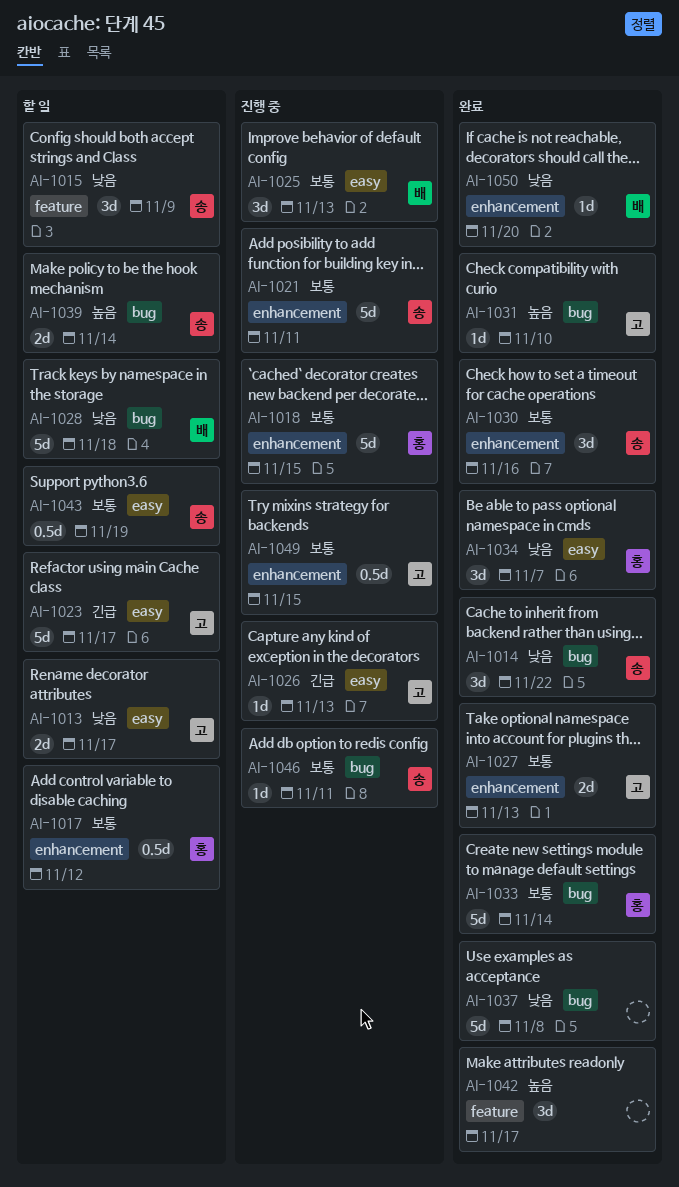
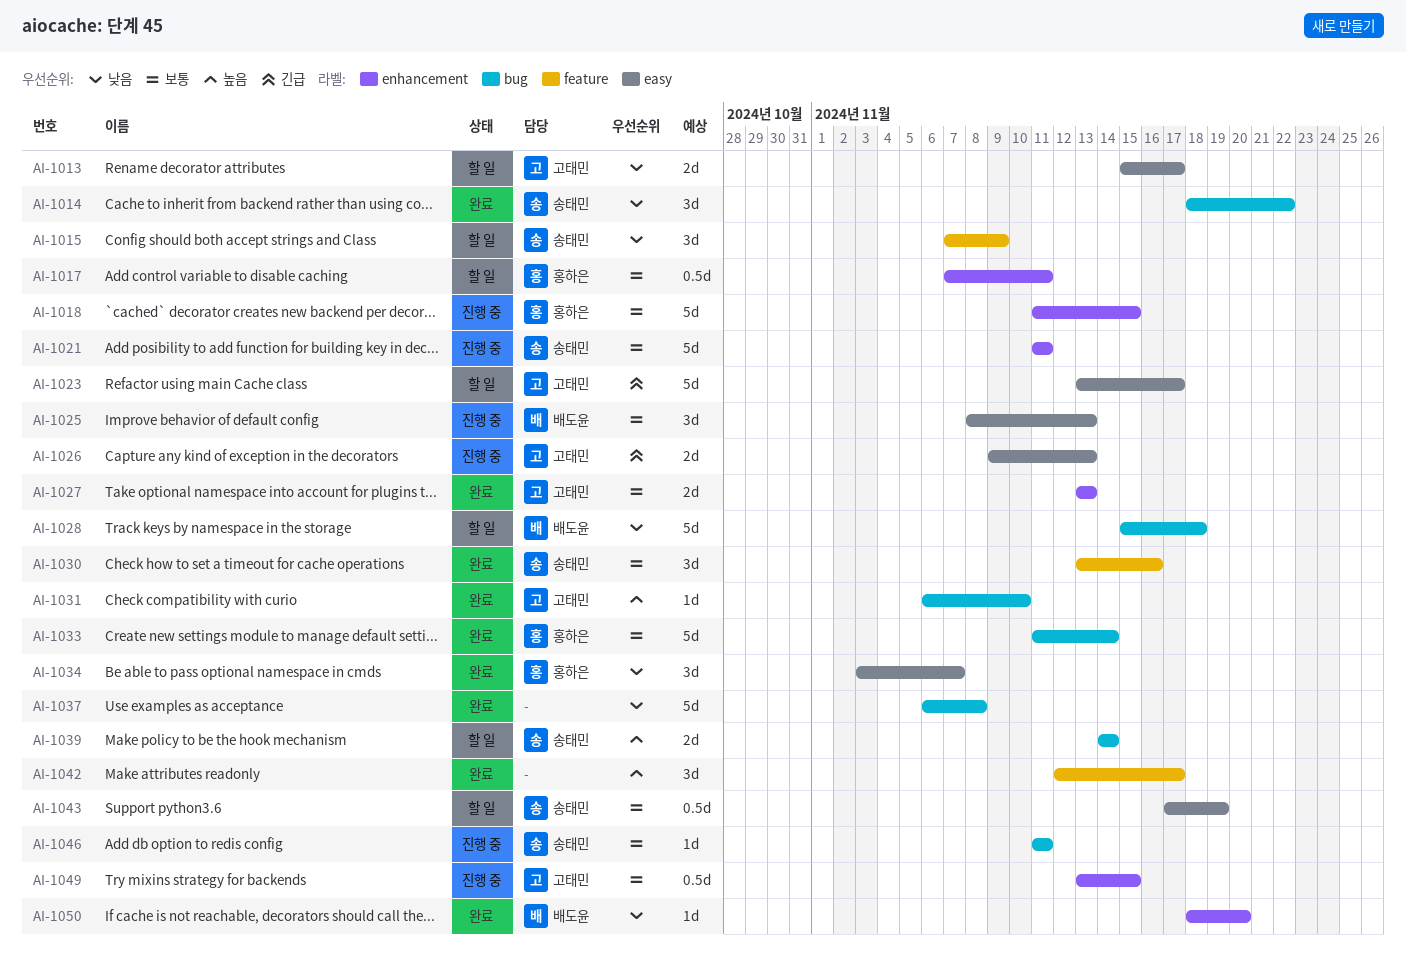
AI-1017, due: Nov 12 -> Nov 11
AI-1026, estimate: 1d -> 2d
AI-1030, label: enhancement -> feature

